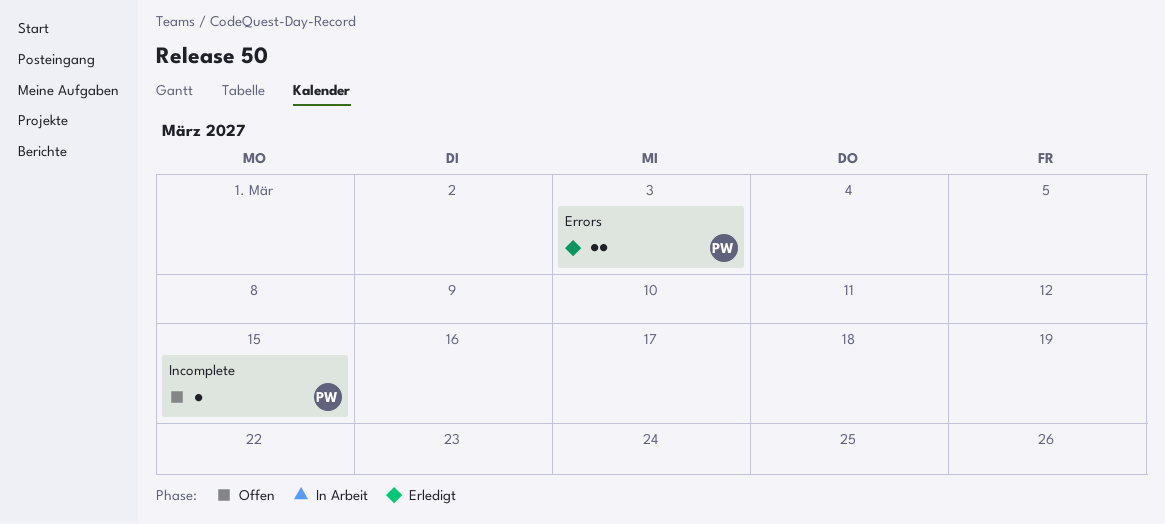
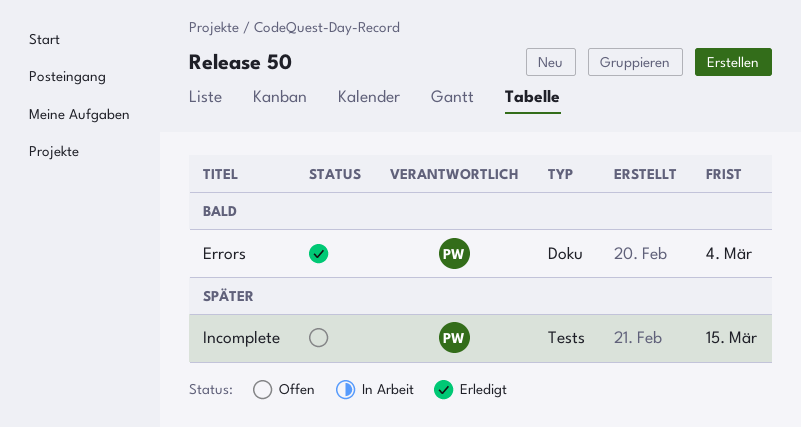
Errors, due: Mar 3 -> Mar 4

